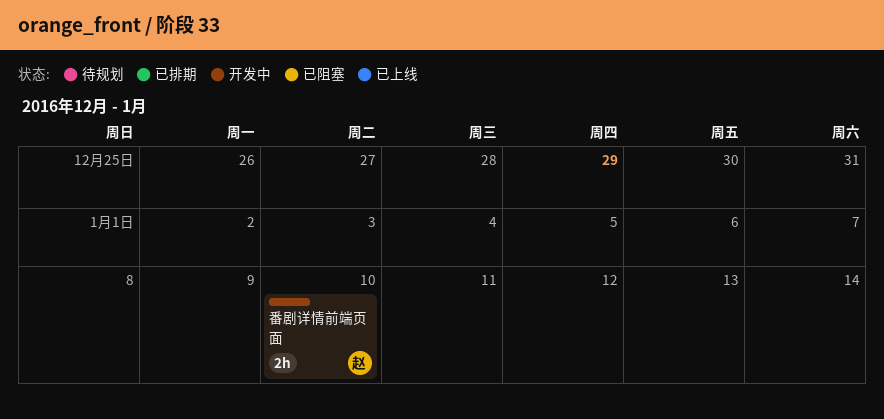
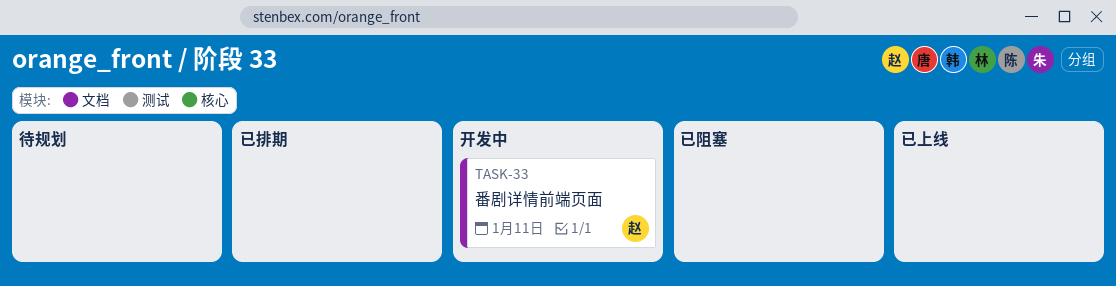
番剧详情前端页面, due: Jan 10 -> Jan 11

